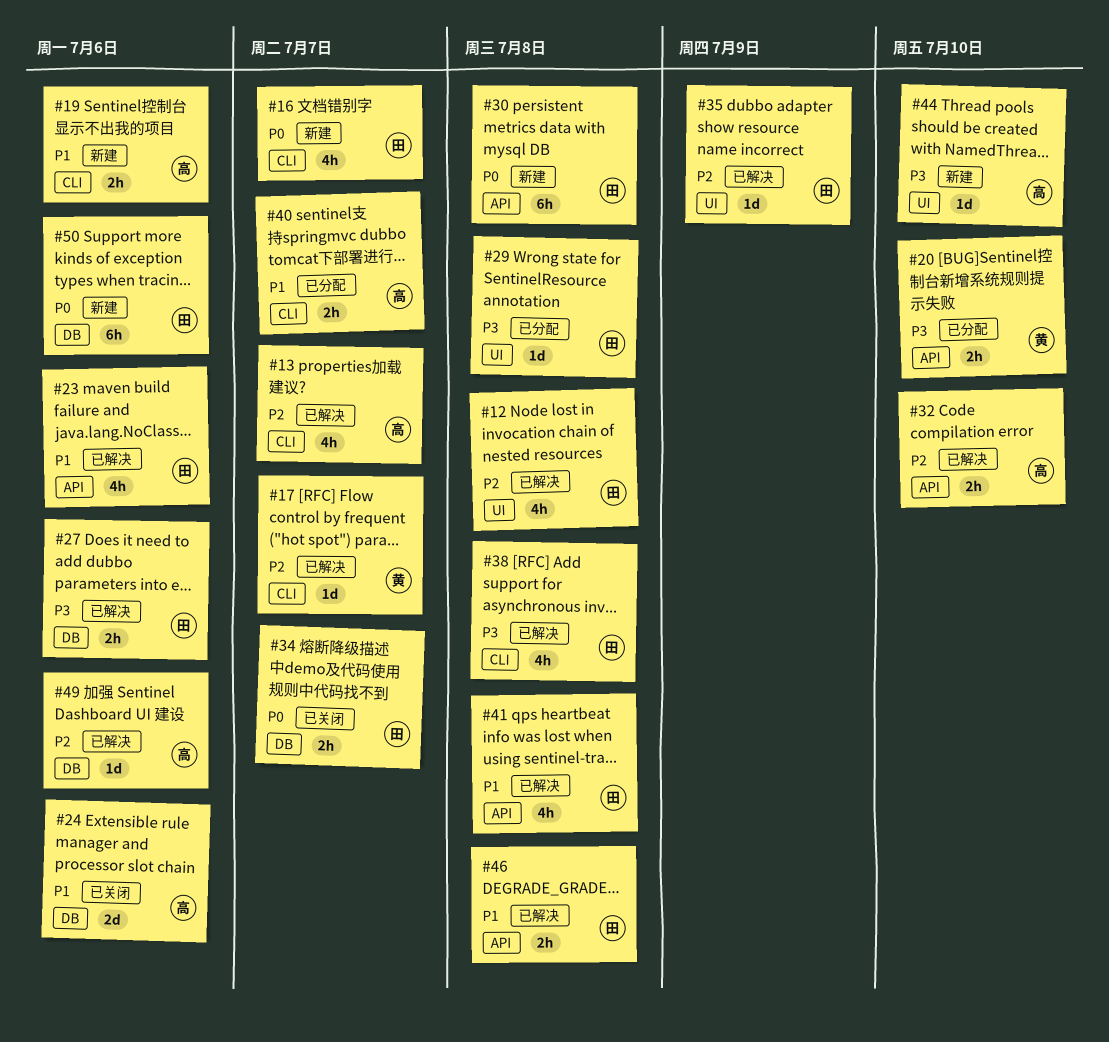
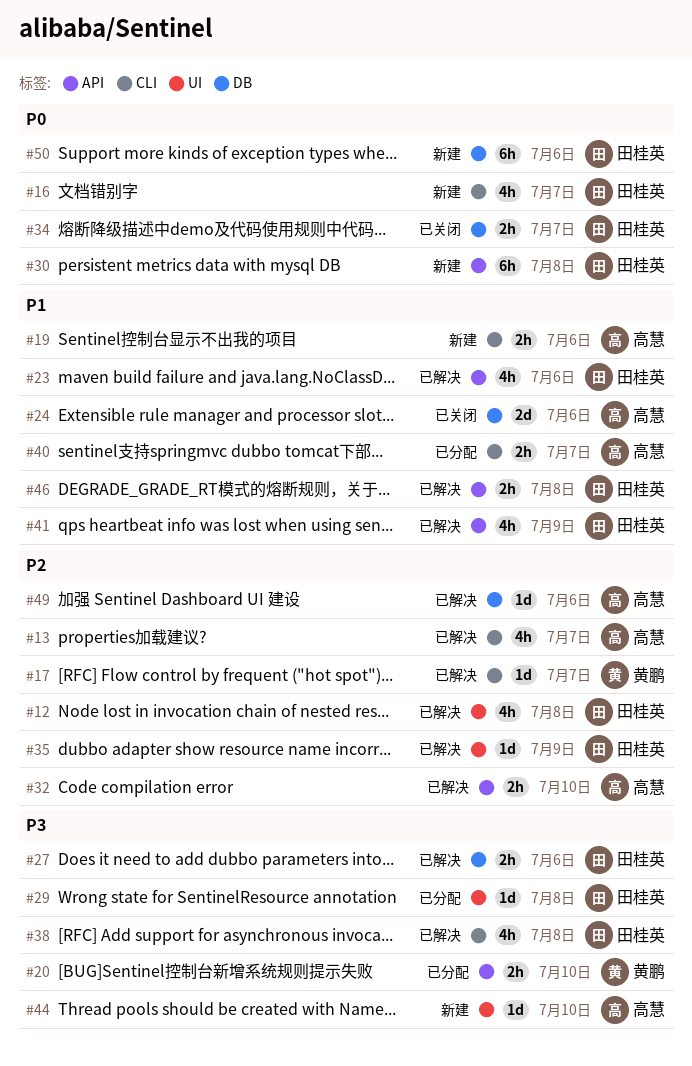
#41, due: Jul 8 -> Jul 9

